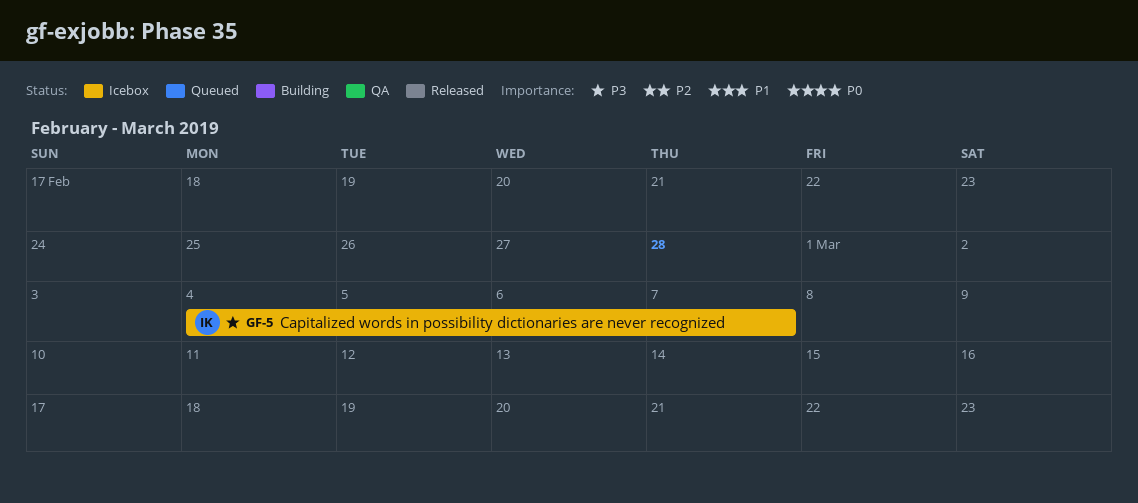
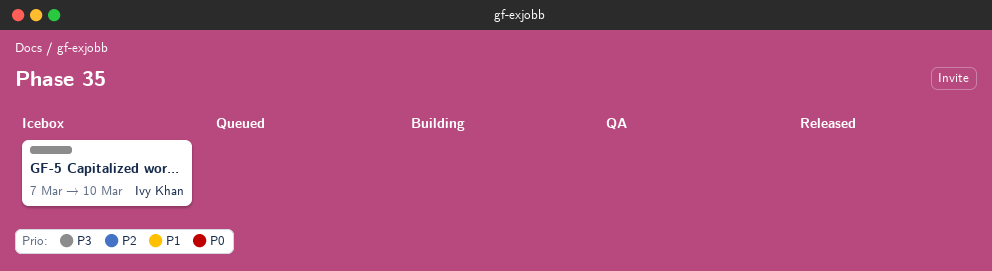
GF-5, start: Mar 4 -> Mar 7
GF-5, due: Mar 7 -> Mar 10

